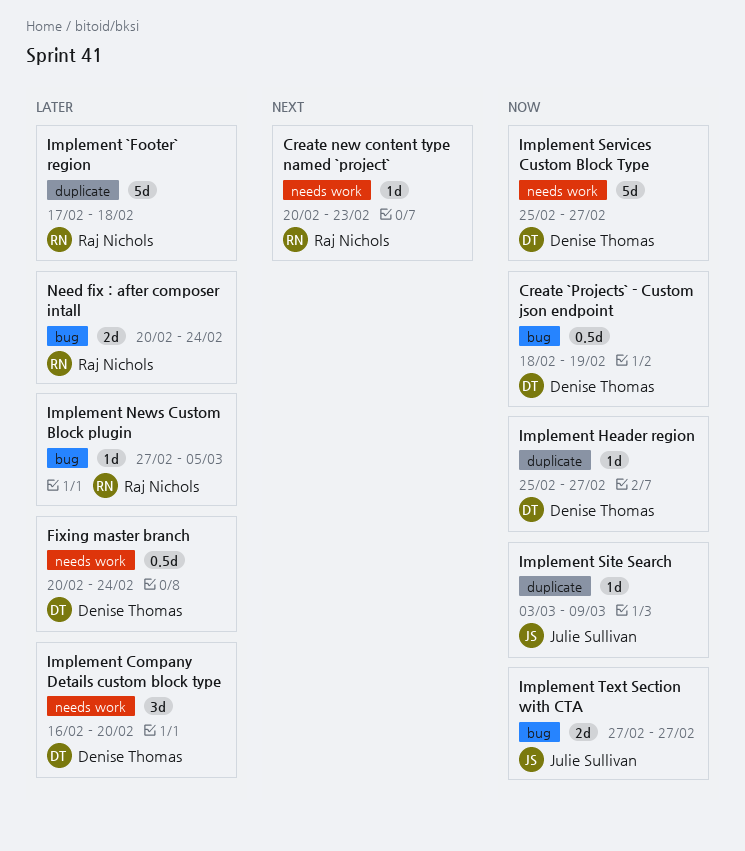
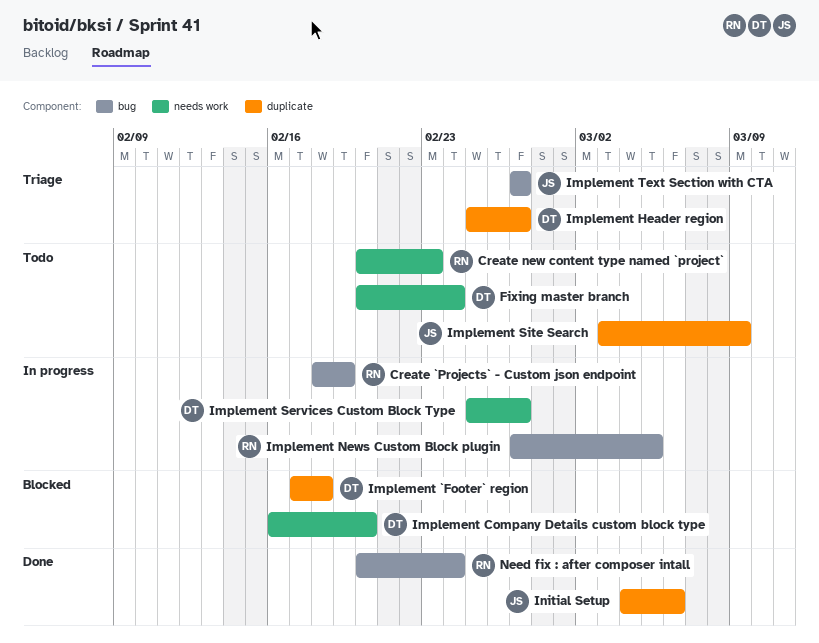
Create `Projects` - Custom json endpoint, owner: Denise Thomas -> Raj Nichols
Implement `Footer` region, owner: Raj Nichols -> Denise Thomas
Initial Setup: none -> present

